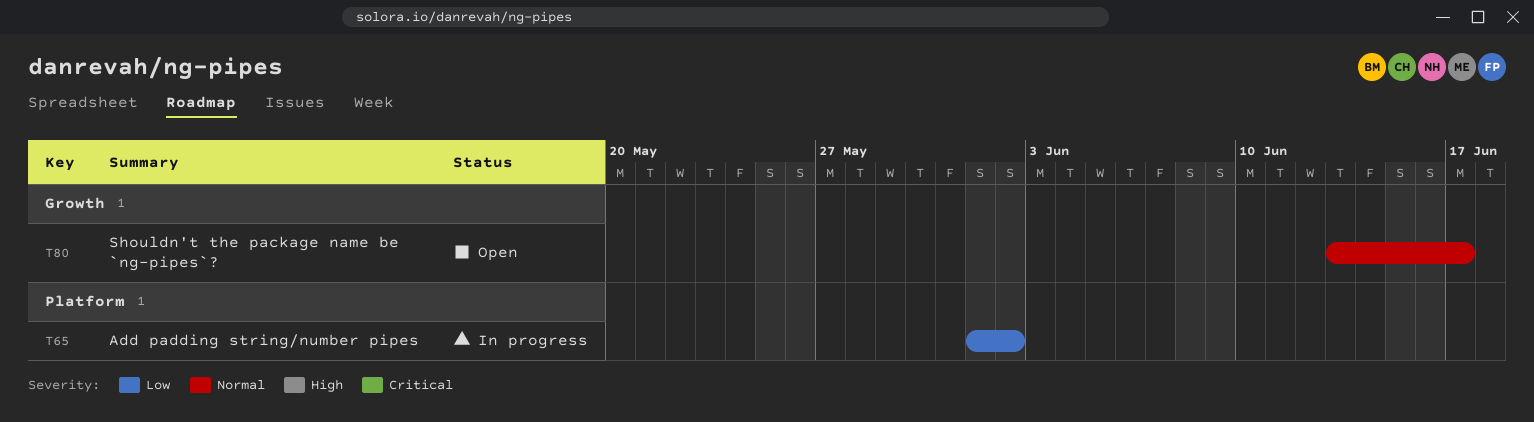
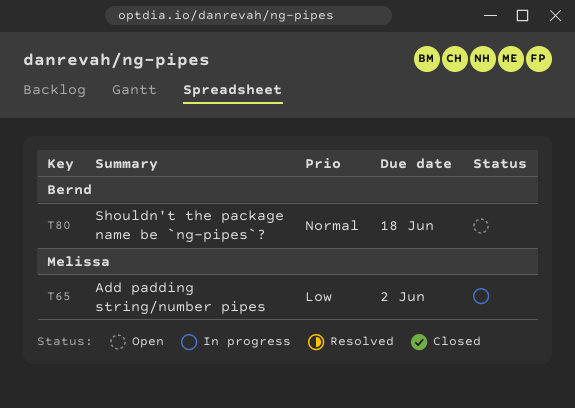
T80, due: Jun 17 -> Jun 18

